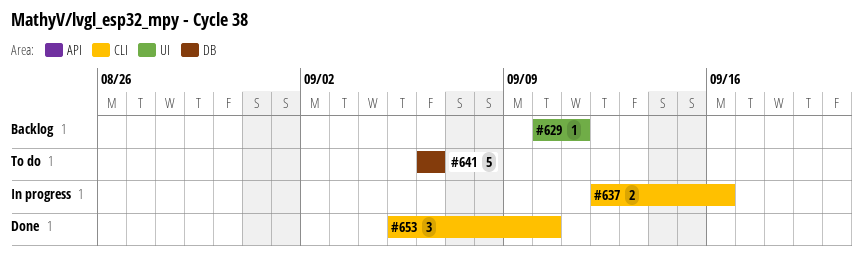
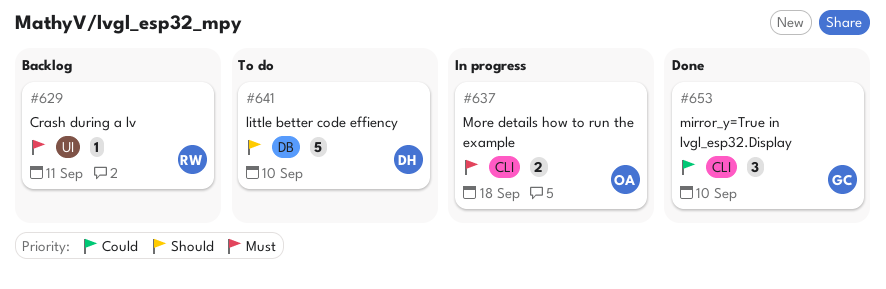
#637, due: Sep 16 -> Sep 18
#641, due: Sep 6 -> Sep 10

